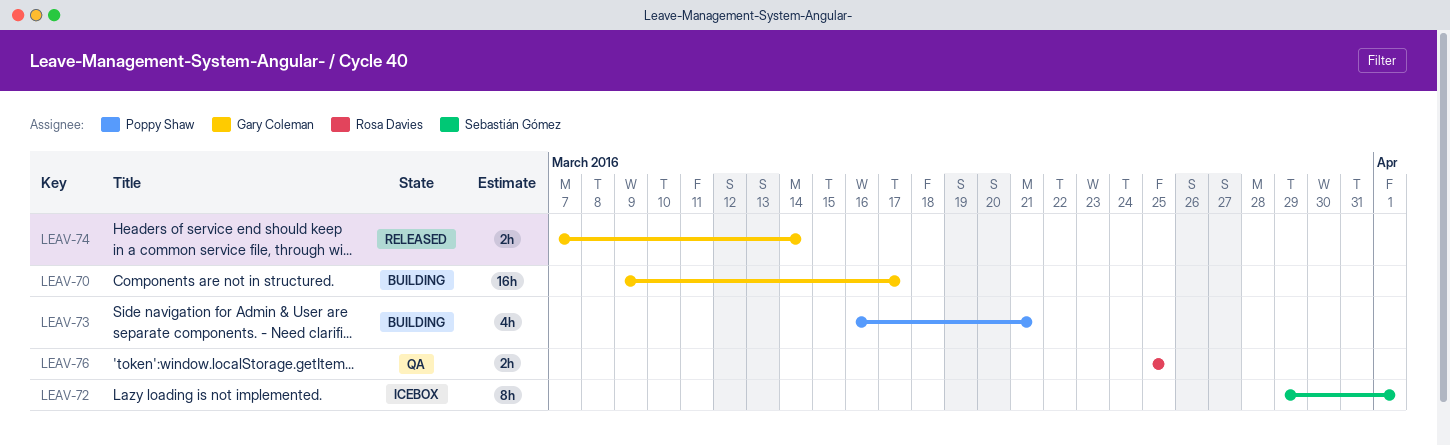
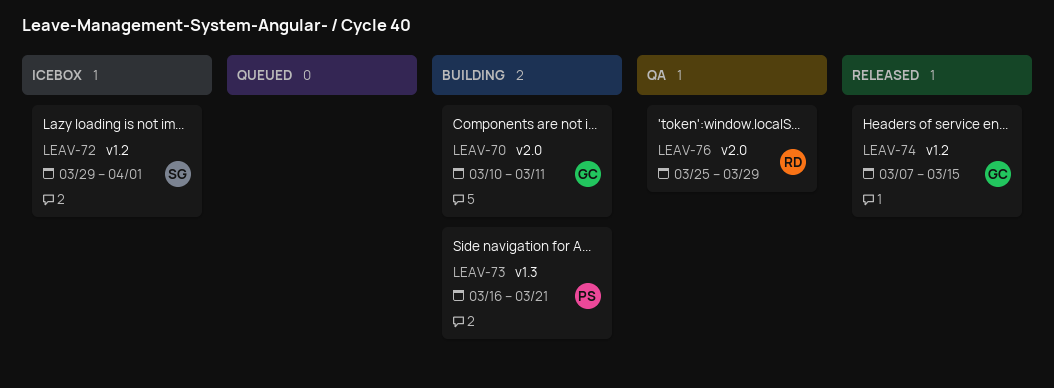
LEAV-70, start: Mar 9 -> Mar 10
LEAV-70, due: Mar 17 -> Mar 11
LEAV-74, due: Mar 14 -> Mar 15
LEAV-76, due: Mar 25 -> Mar 29

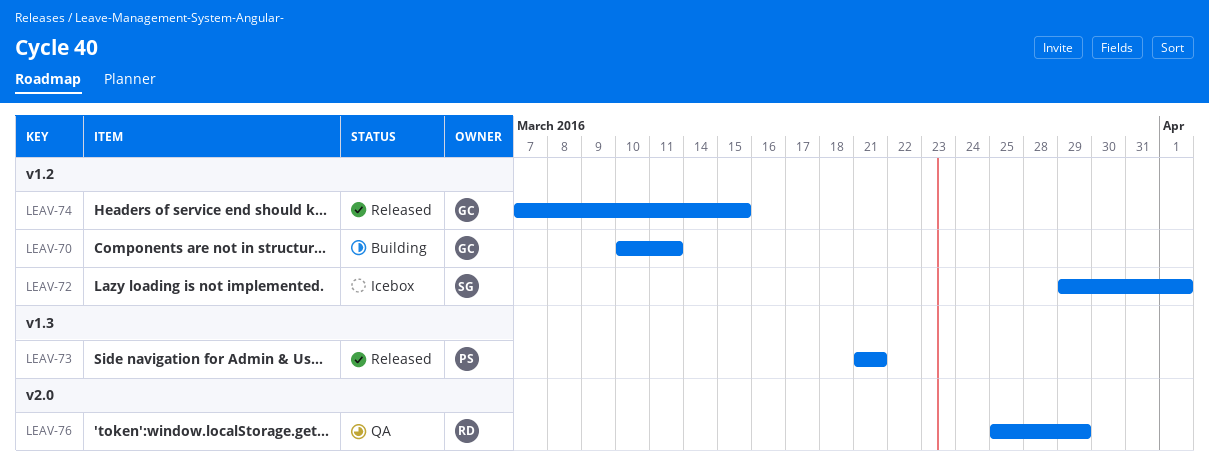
LEAV-70, label: v2.0 -> v1.2
LEAV-73, status: Building -> Released
LEAV-73, start: Mar 16 -> Mar 21

